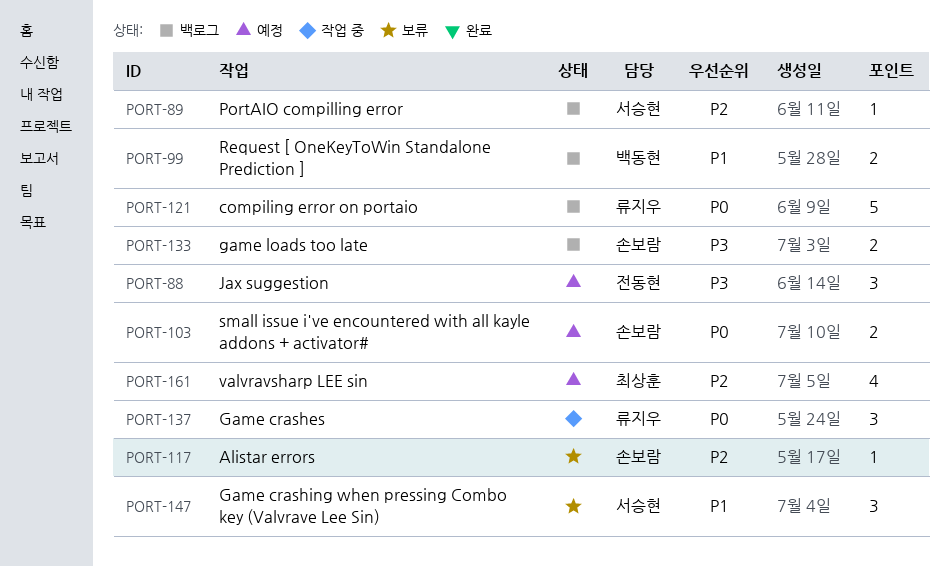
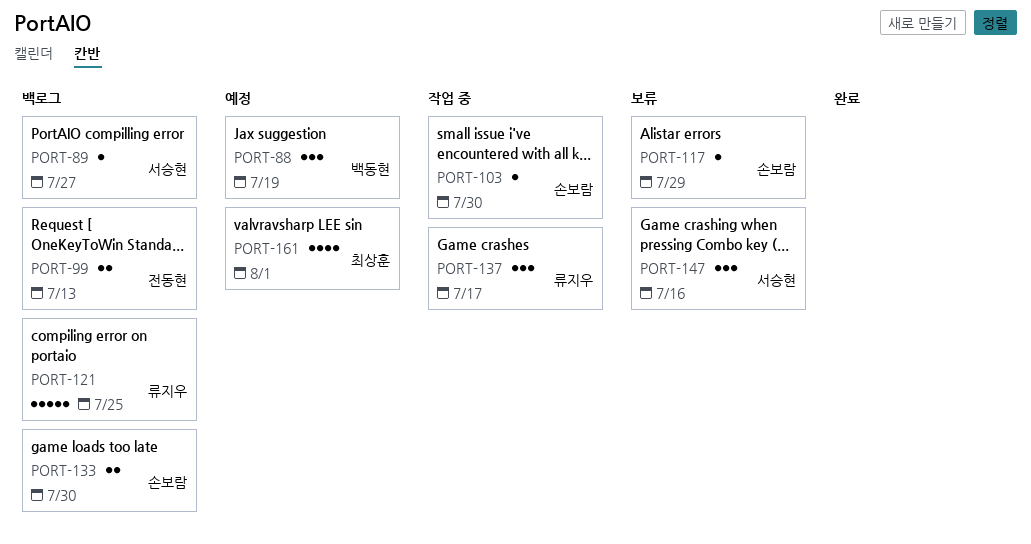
PORT-88, owner: 전동현 -> 백동현
PORT-99, owner: 백동현 -> 전동현
PORT-103, status: 예정 -> 작업 중
PORT-103, estimate: 2 -> 1

